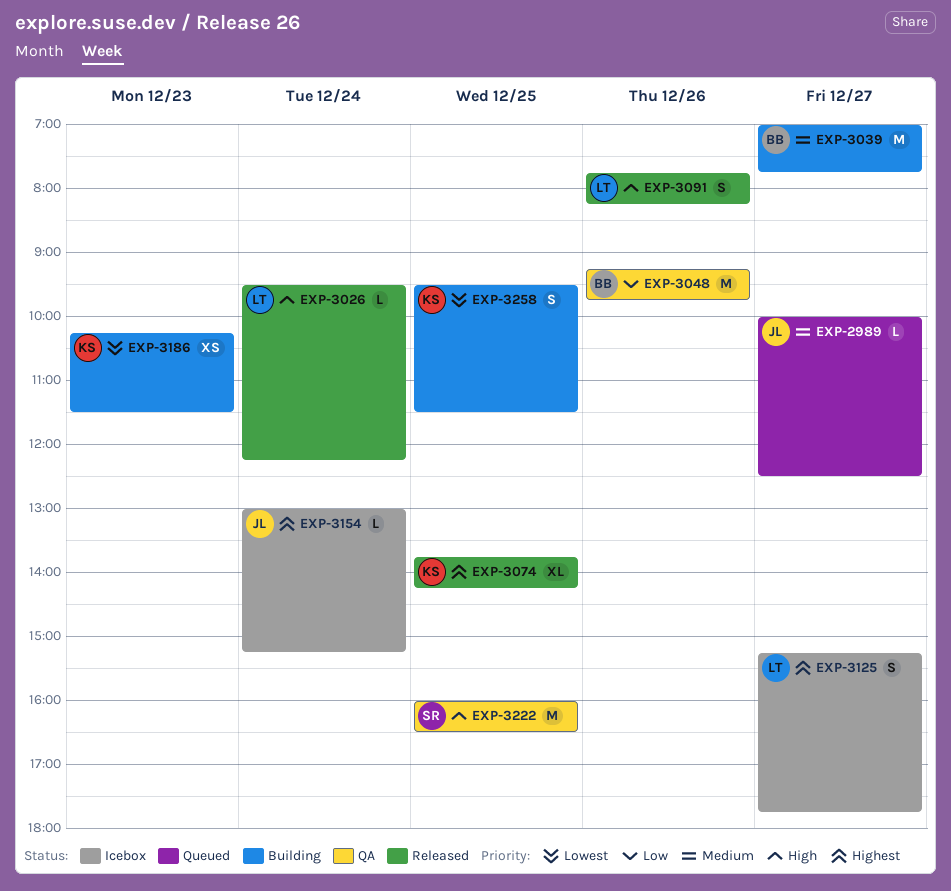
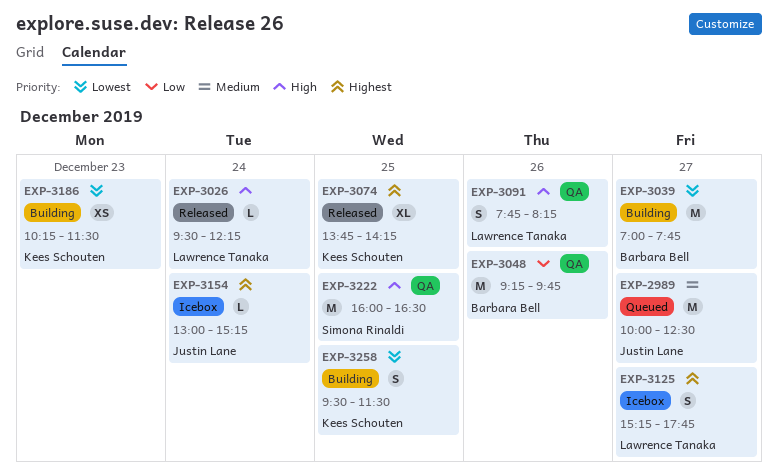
EXP-2989, estimate: L -> M
EXP-3039, priority: Medium -> Lowest
EXP-3091, status: Released -> QA

